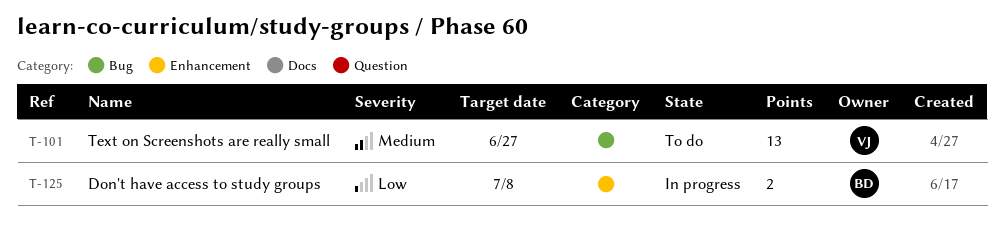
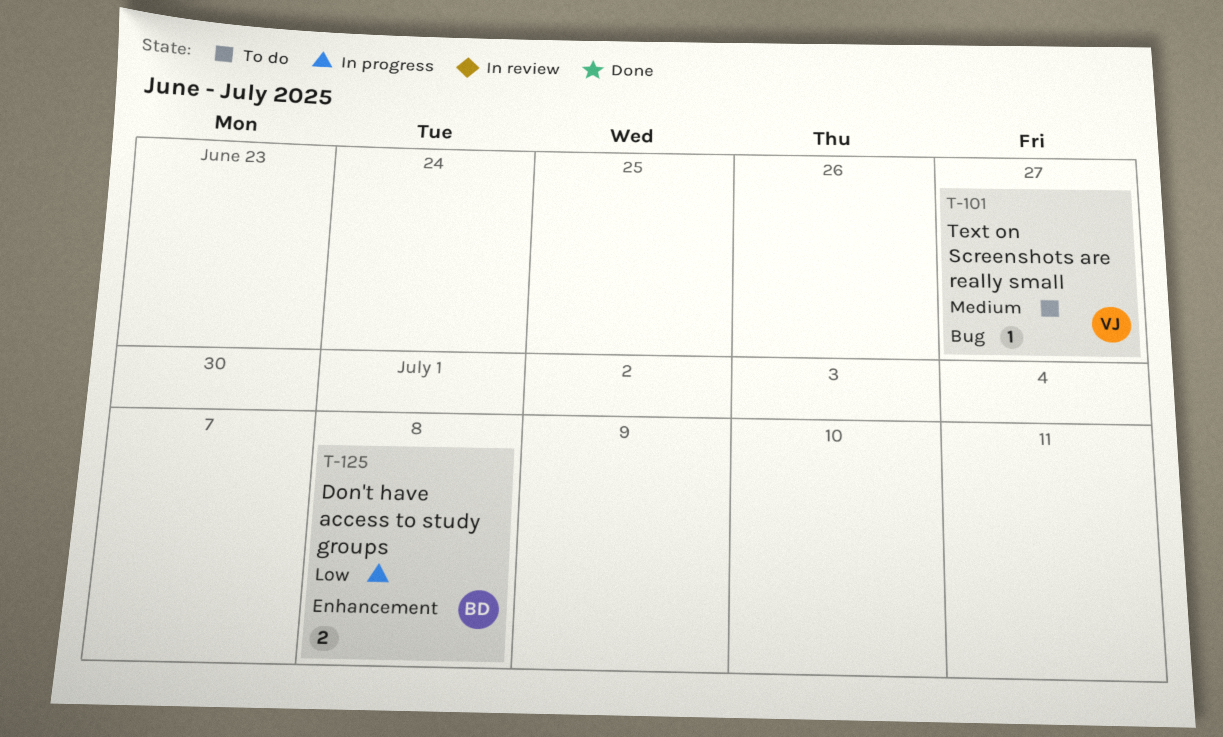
T-101, estimate: 13 -> 1

